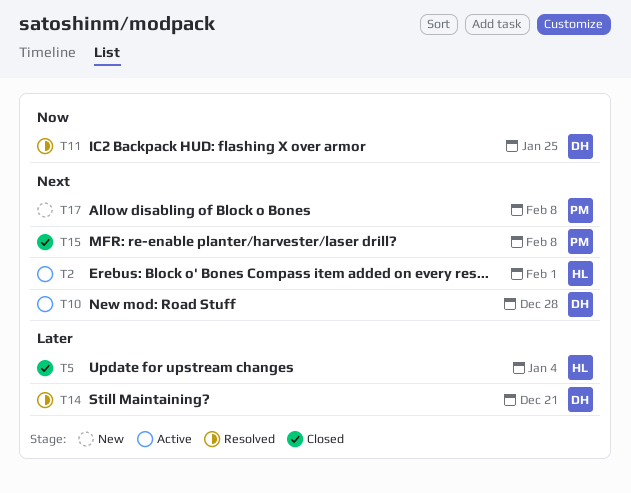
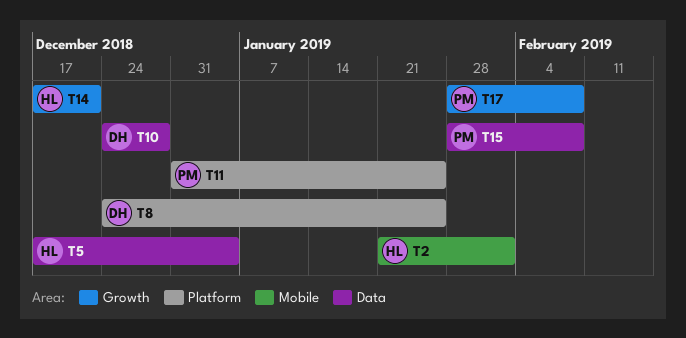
T8: none -> present
T11, owner: DH -> PM
T14, owner: DH -> HL

